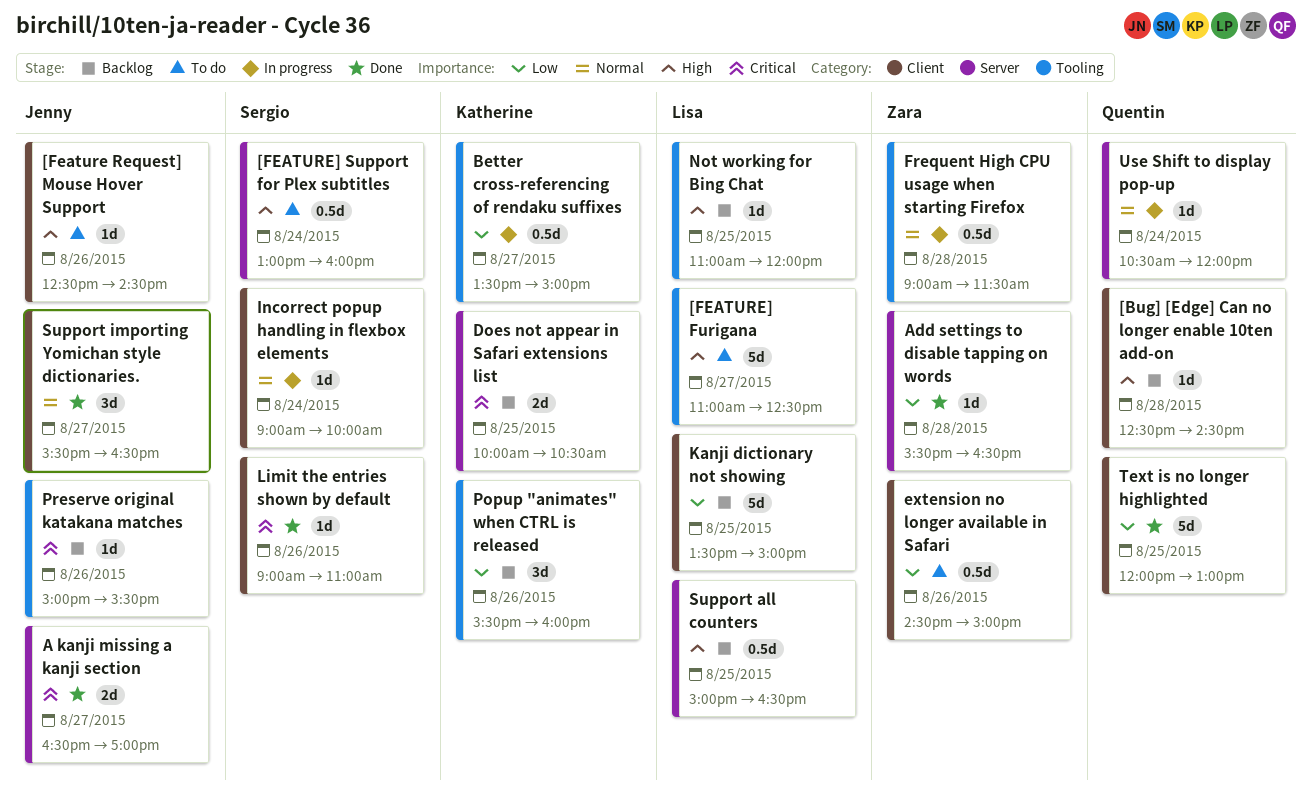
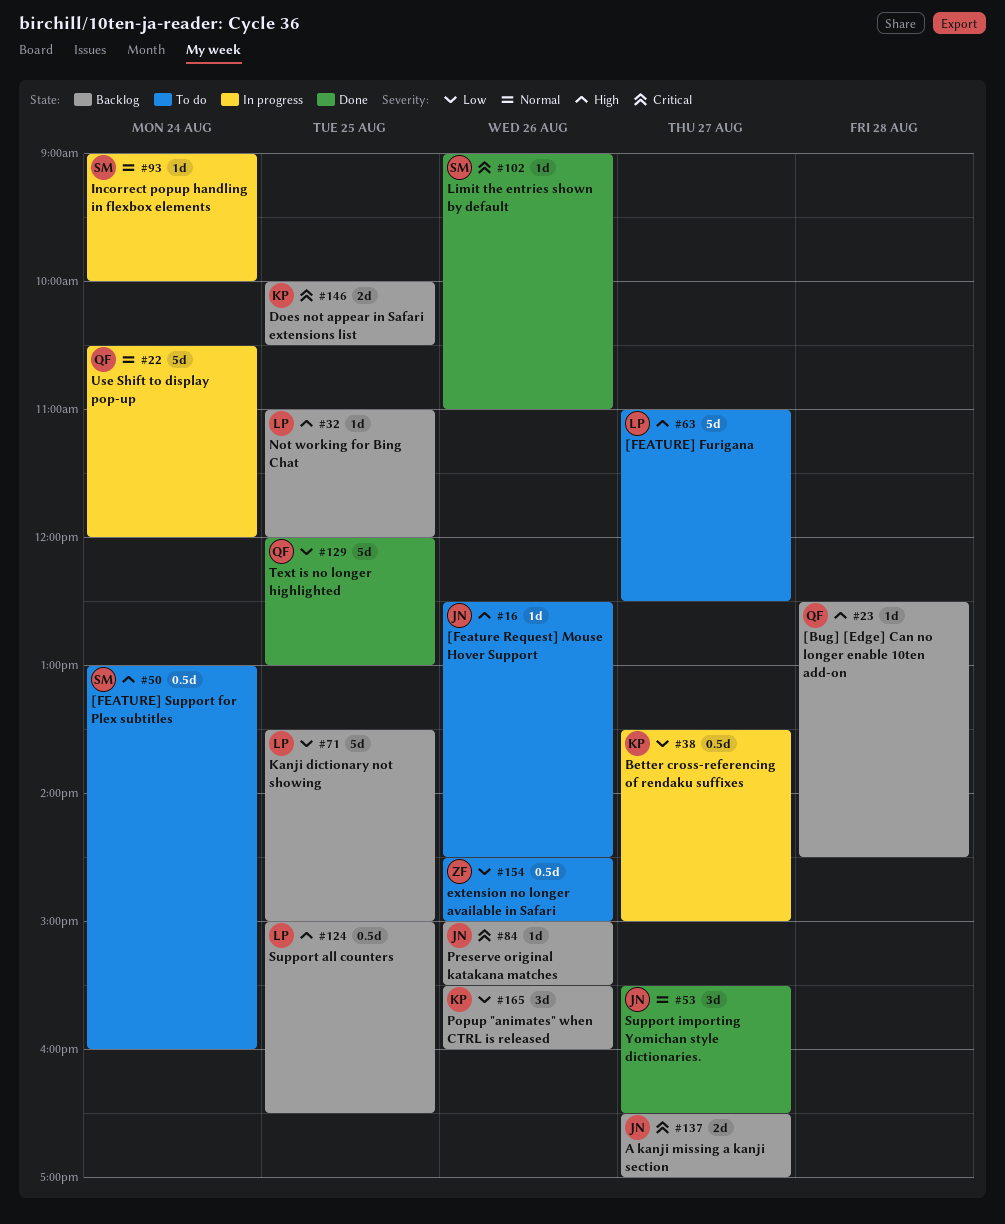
A kanji missing a kanji section, status: Done -> Backlog
Add settings to disable tapping on words: present -> none
Frequent High CPU usage when starting Firefox: present -> none
Use Shift to display pop-up, estimate: 1d -> 5d

